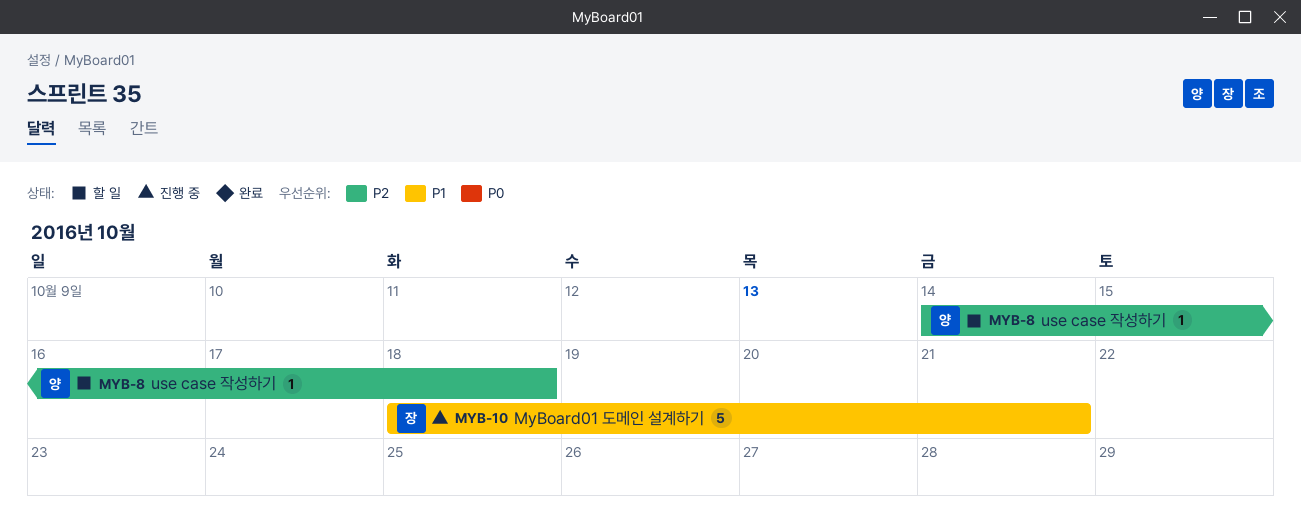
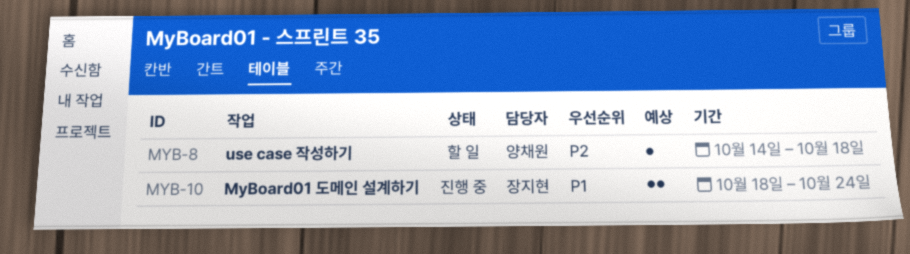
MYB-10, estimate: 5 -> 2
MYB-10, due: Oct 21 -> Oct 24

